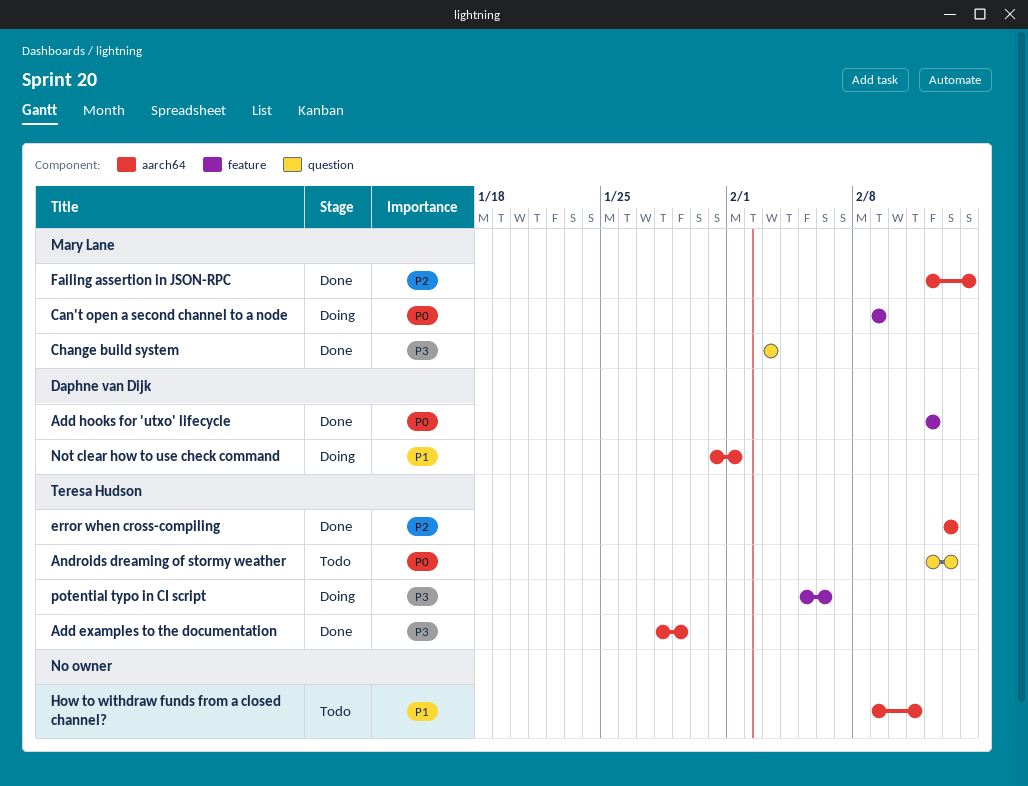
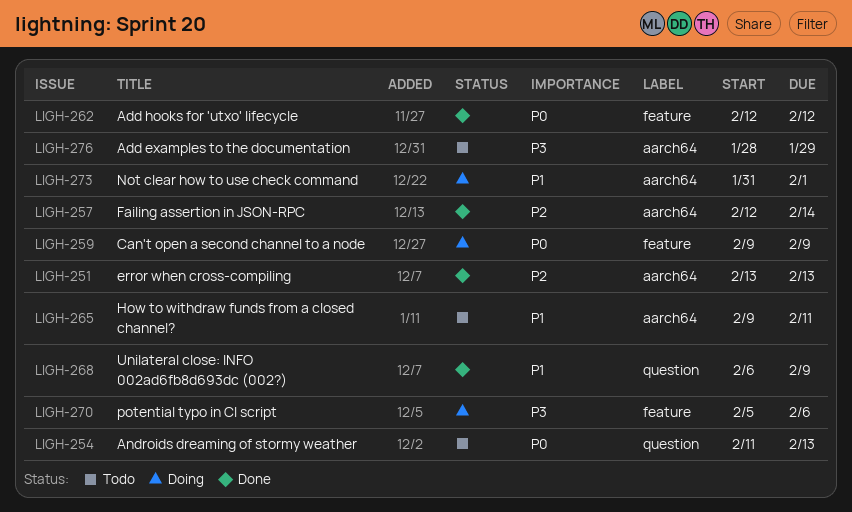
Add examples to the documentation, status: Done -> Todo
Androids dreaming of stormy weather, start: Feb 12 -> Feb 11
Change build system: present -> none
Unilateral close: INFO 002ad6fb8d693dc (002?): none -> present

